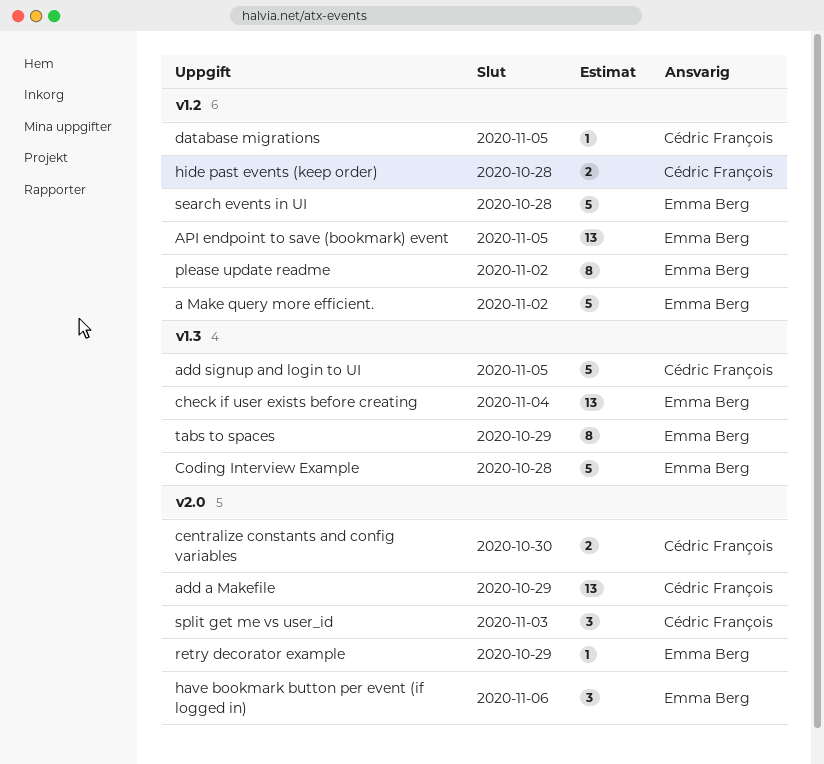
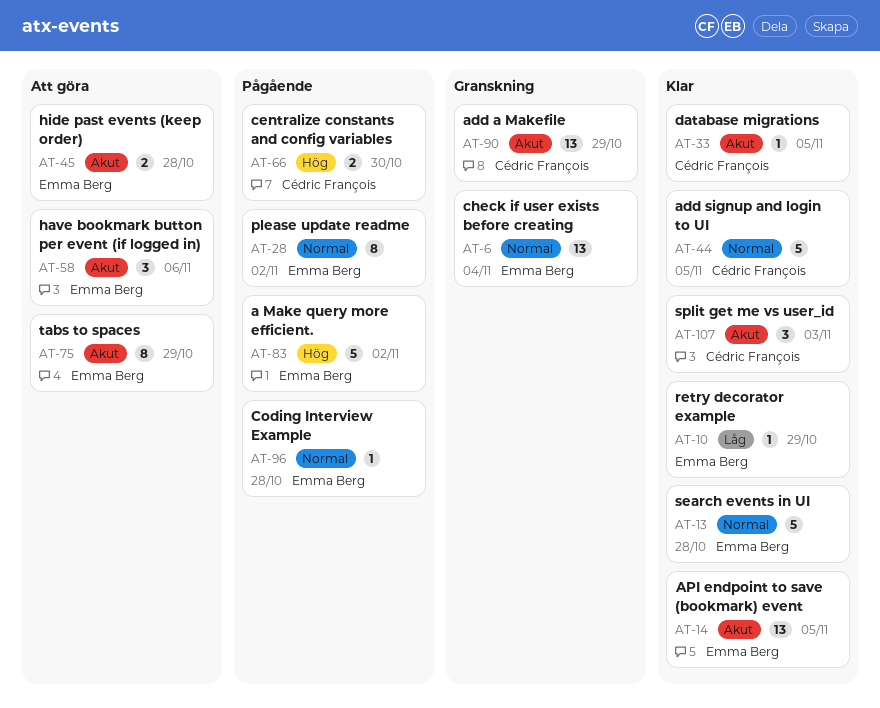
Coding Interview Example, estimate: 5 -> 1
hide past events (keep order), owner: Cédric François -> Emma Berg

